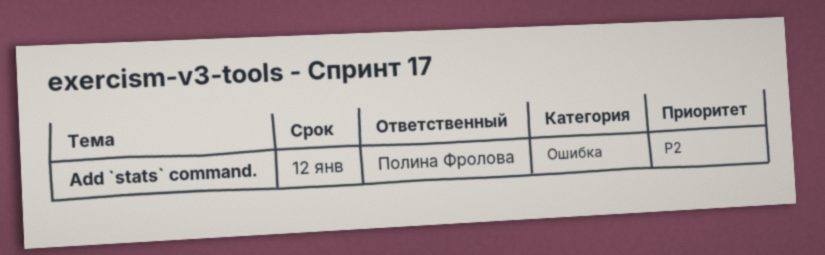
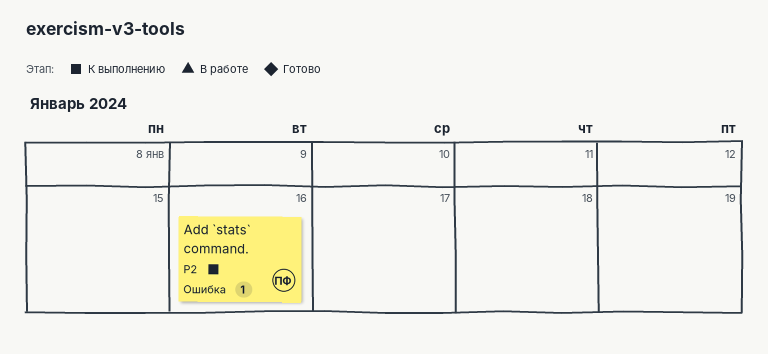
Add `stats` command., due: Jan 12 -> Jan 16

